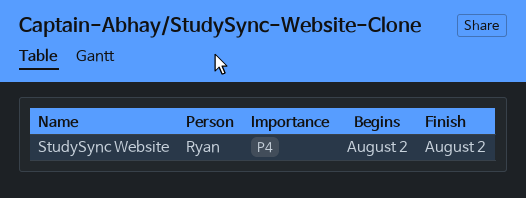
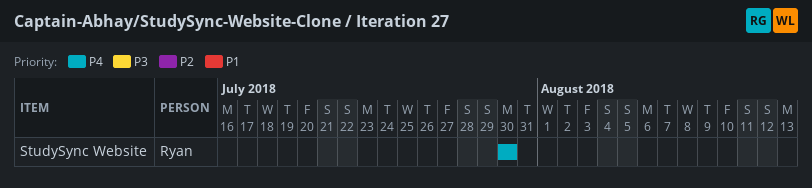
StudySync Website, start: Aug 2 -> Jul 30
StudySync Website, due: Aug 2 -> Jul 30

